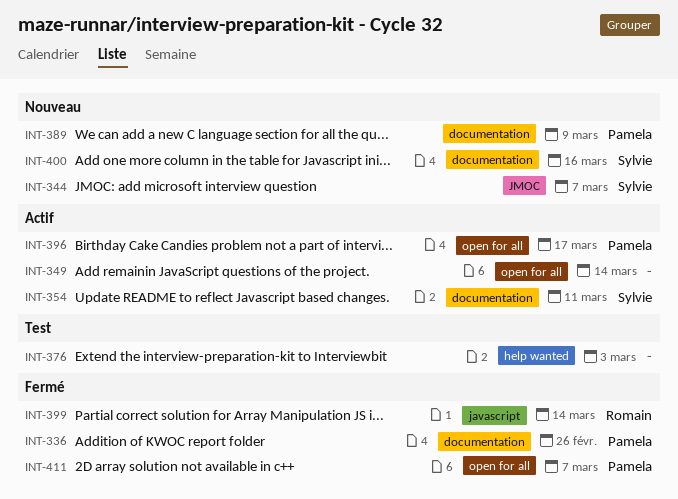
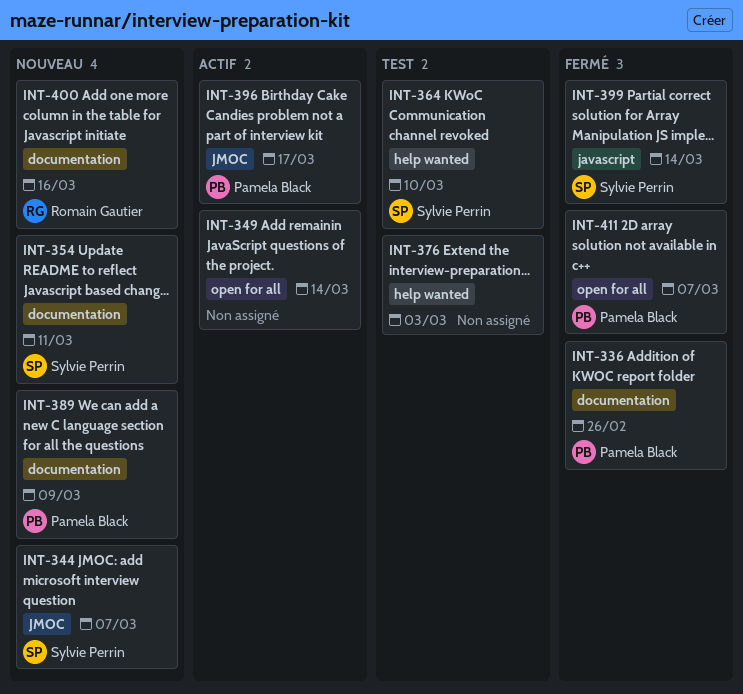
INT-354, status: Actif -> Nouveau
INT-364: none -> present
INT-396, label: open for all -> JMOC
INT-399, owner: Romain Gautier -> Sylvie Perrin
INT-400, owner: Sylvie Perrin -> Romain Gautier

